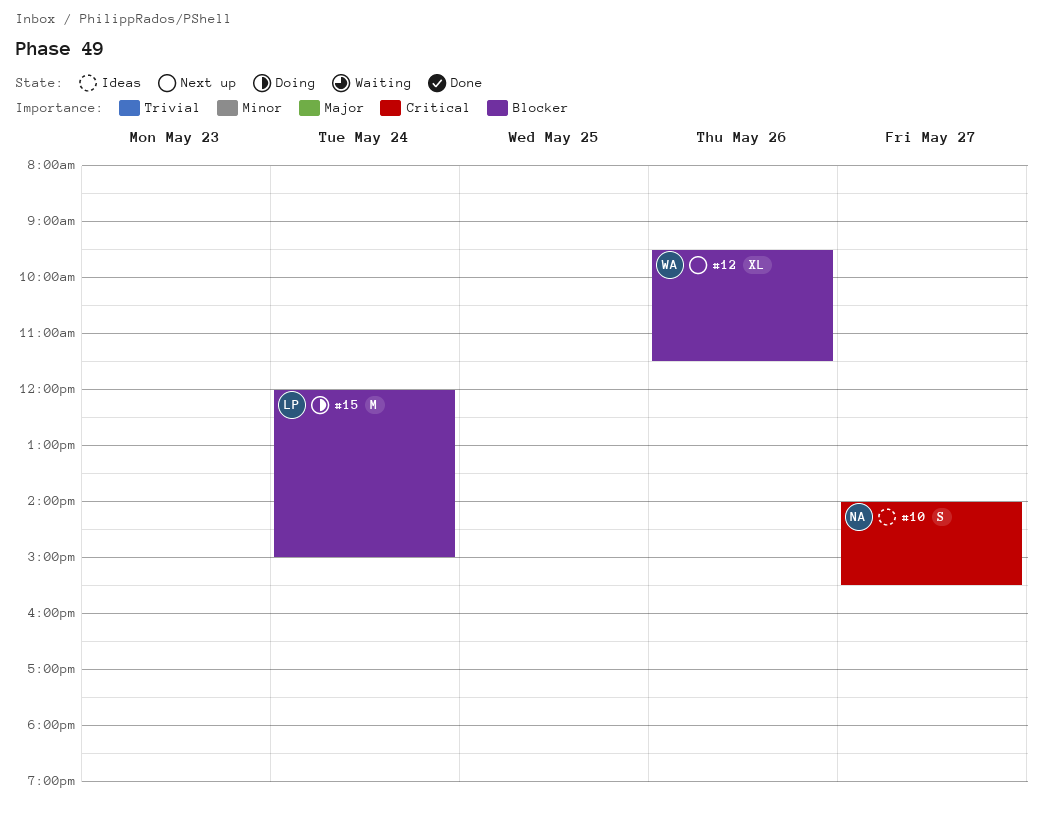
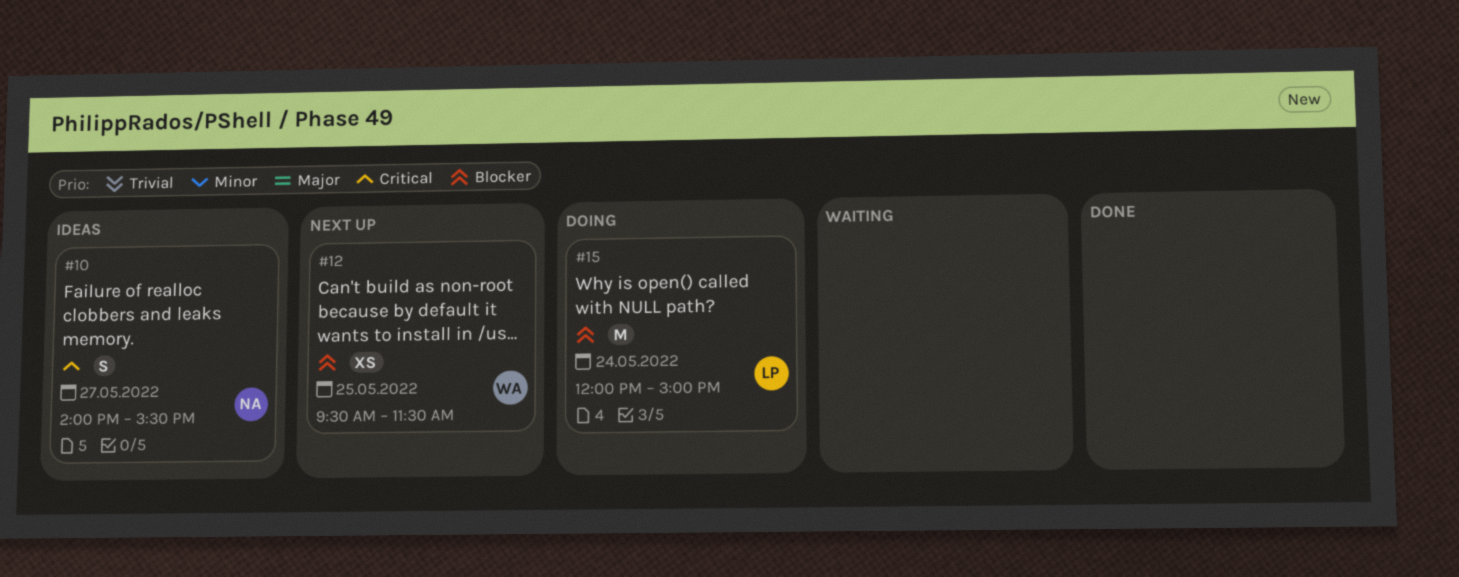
#12, estimate: XL -> XS
#12, day: May 26 -> May 25

